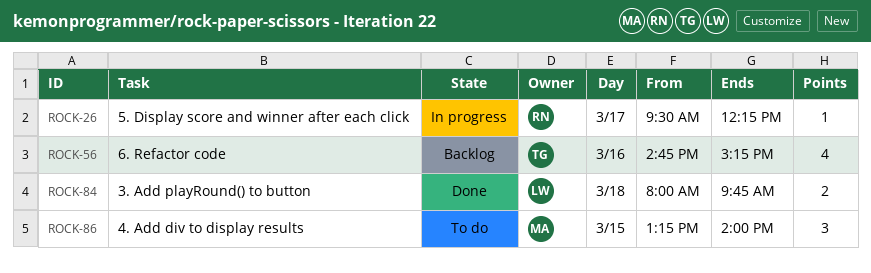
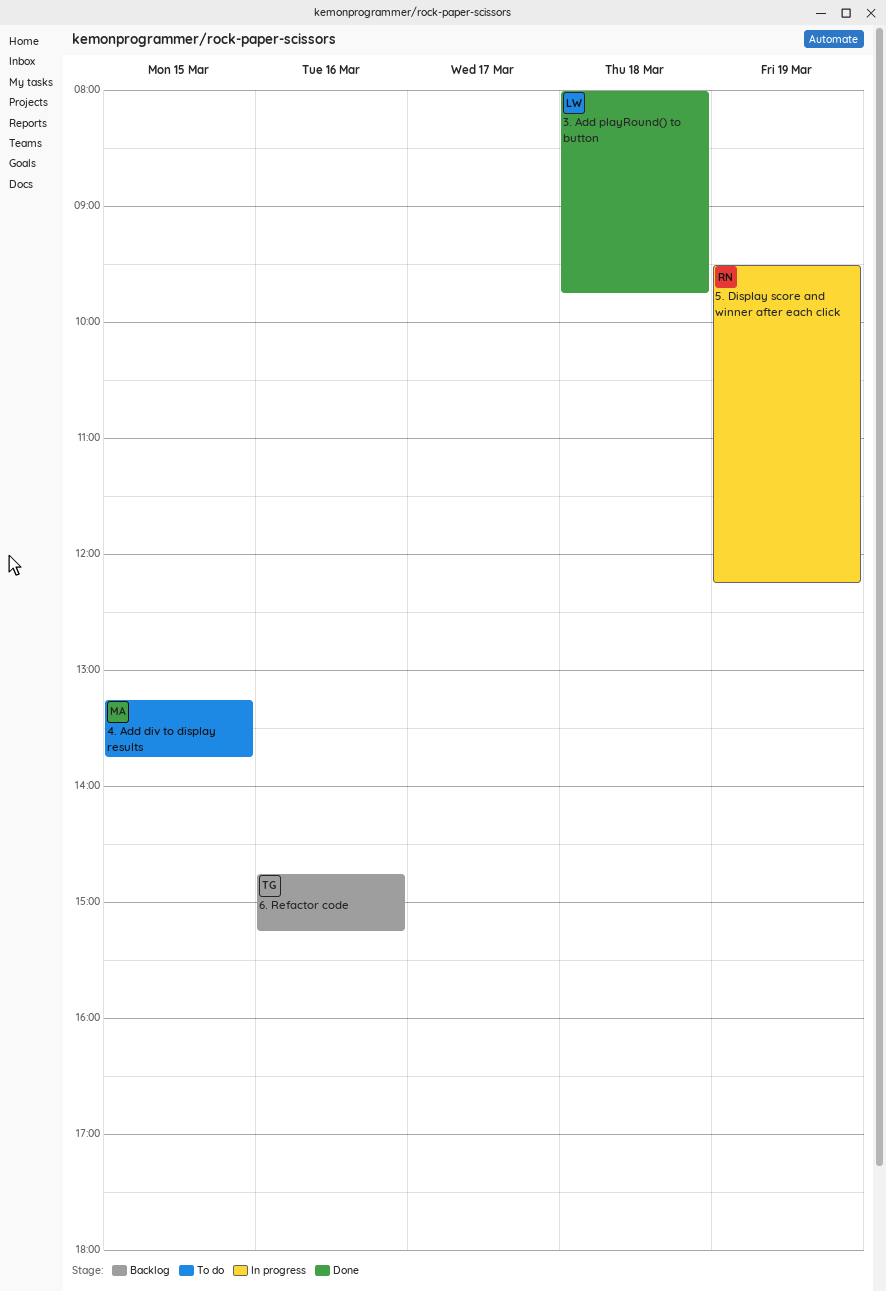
4. Add div to display results, ends: 14:00 -> 13:45
5. Display score and winner after each click, day: Mar 17 -> Mar 19

